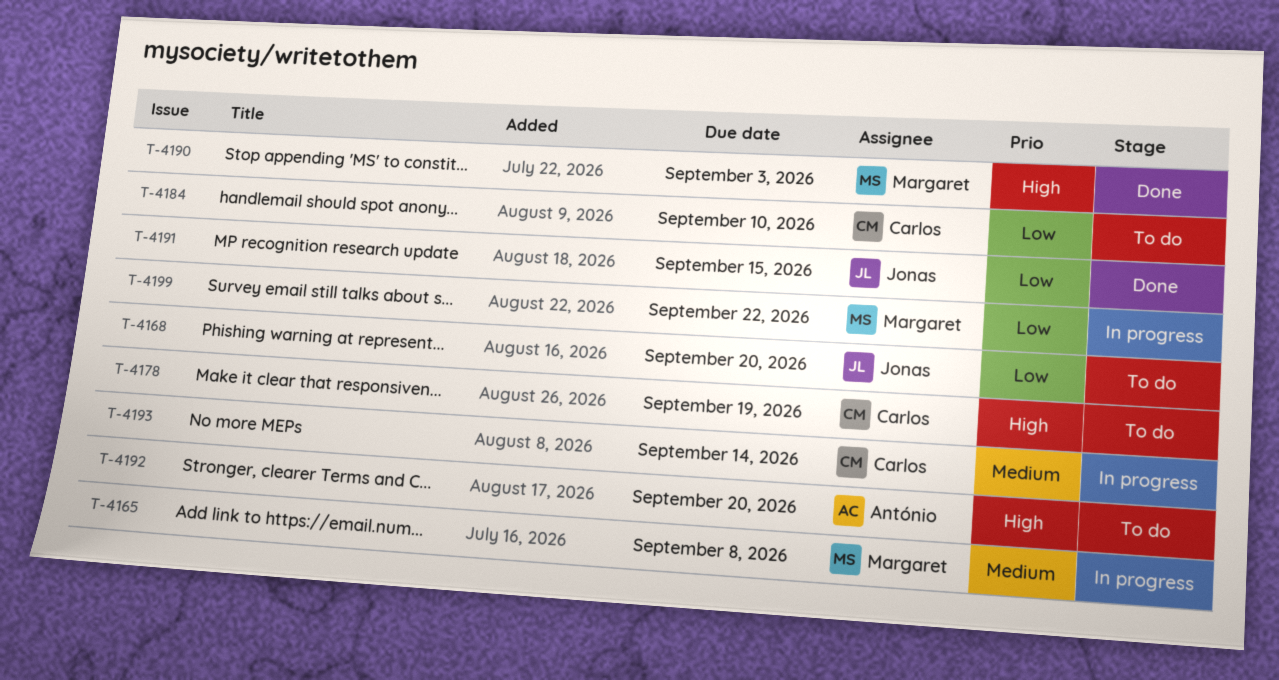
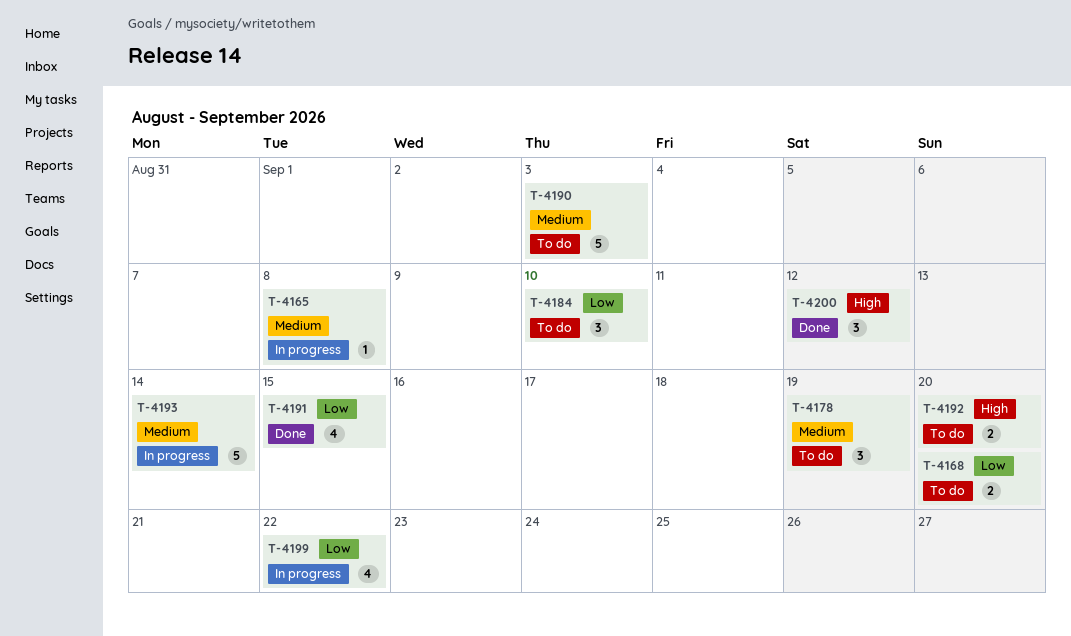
T-4178, priority: High -> Medium
T-4190, status: Done -> To do
T-4190, priority: High -> Medium
T-4200: none -> present

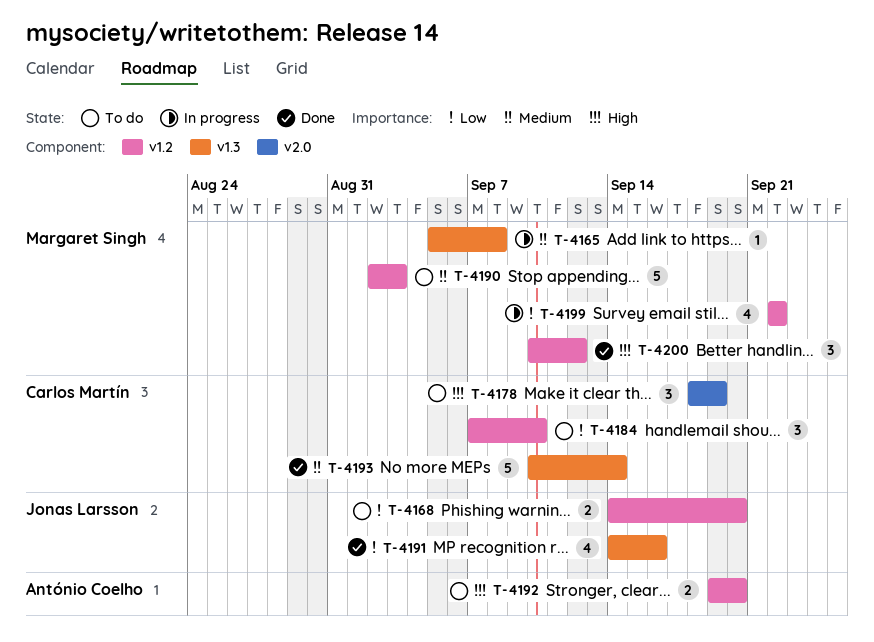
T-4178, priority: Medium -> High
T-4191, due: Sep 15 -> Sep 16
T-4193, status: In progress -> Done

